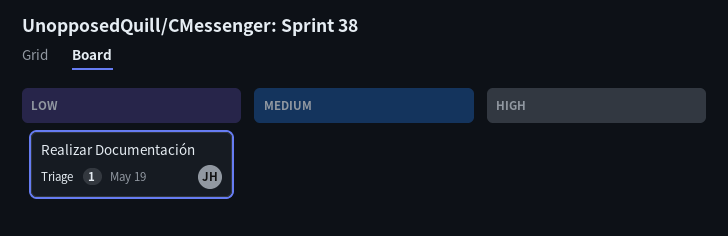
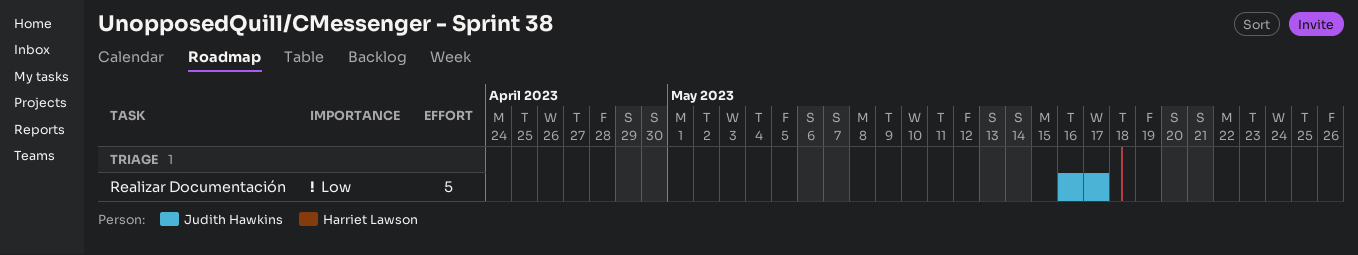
Realizar Documentación, estimate: 1 -> 5
Realizar Documentación, due: May 19 -> May 17

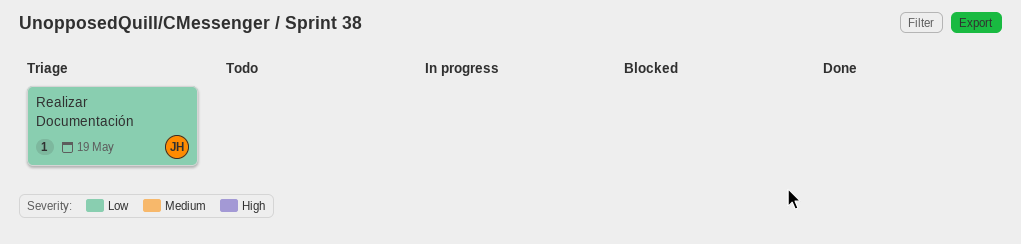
Realizar Documentación, estimate: 5 -> 1
Realizar Documentación, due: May 17 -> May 19

